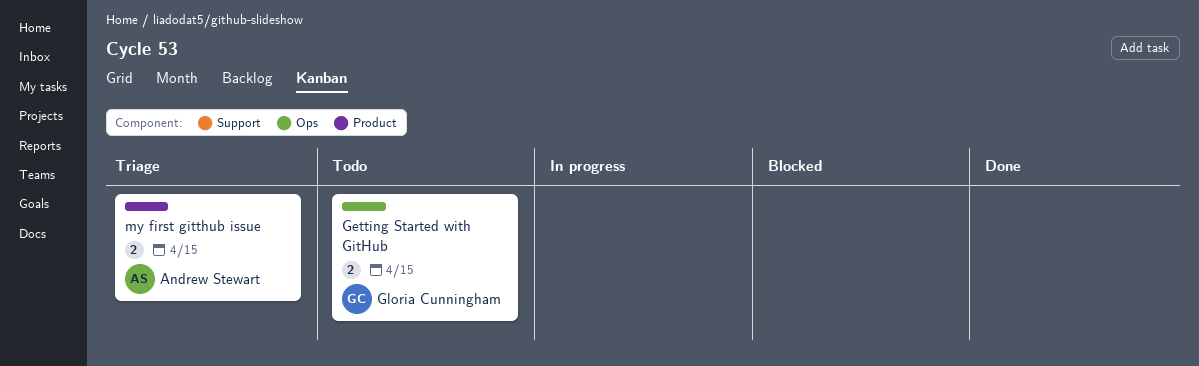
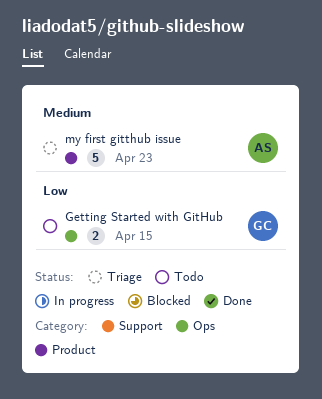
my first gitthub issue, estimate: 2 -> 5
my first gitthub issue, due: Apr 15 -> Apr 23

